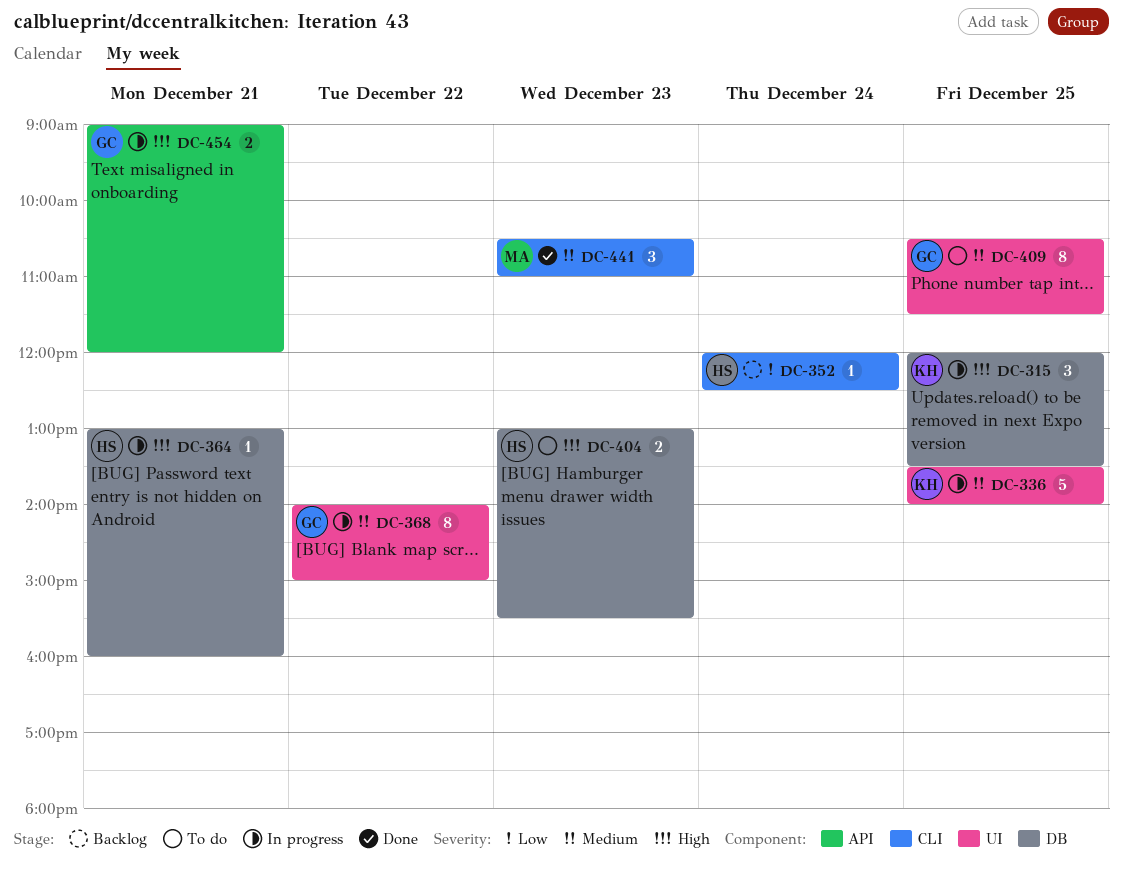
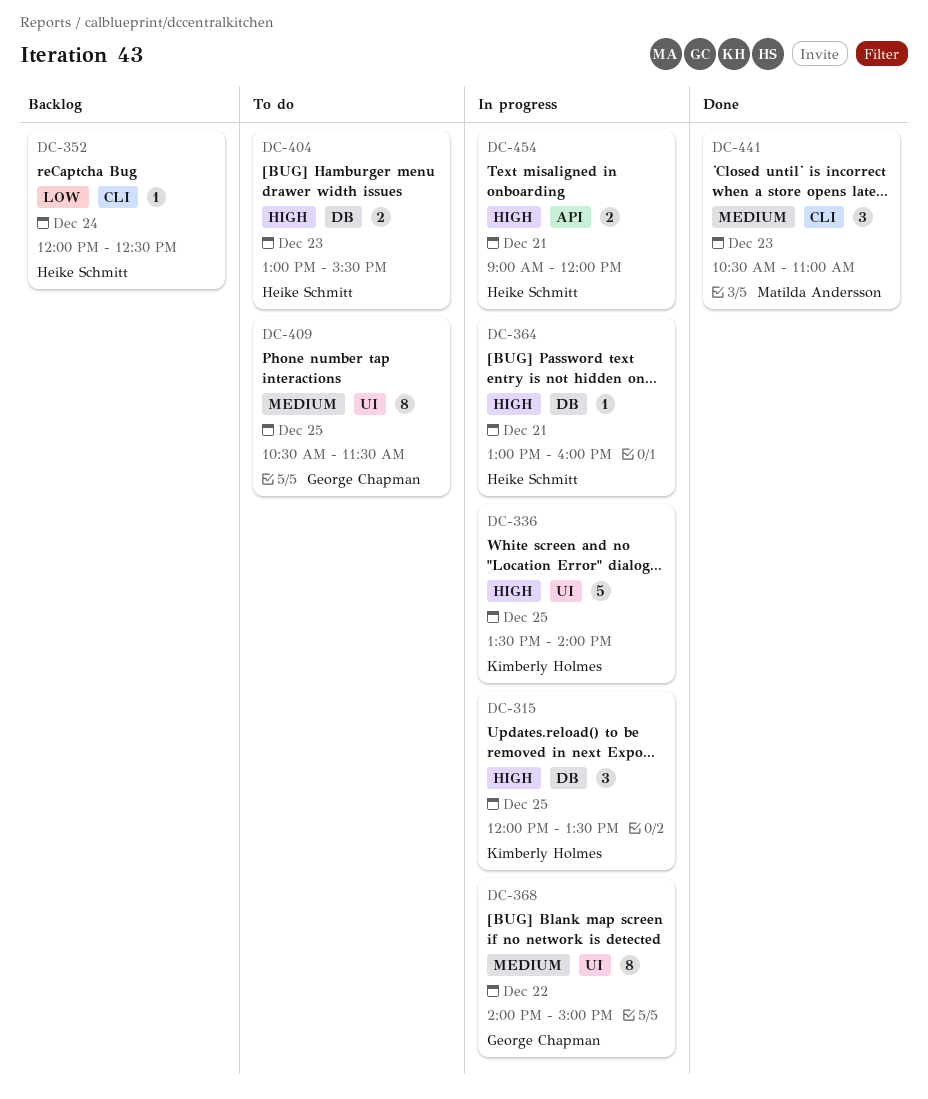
DC-336, priority: Medium -> High
DC-454, owner: George Chapman -> Heike Schmitt

